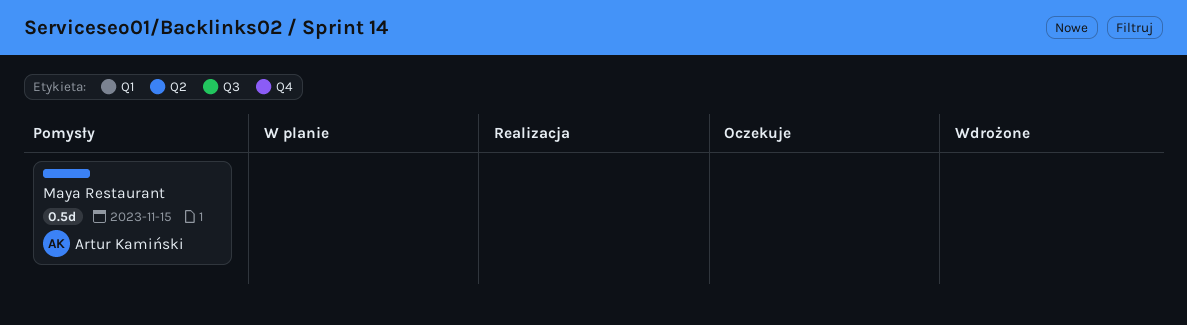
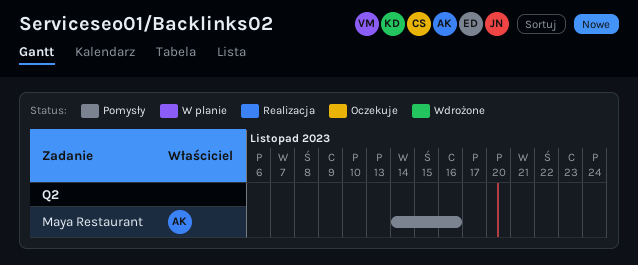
Maya Restaurant, due: Nov 15 -> Nov 16

